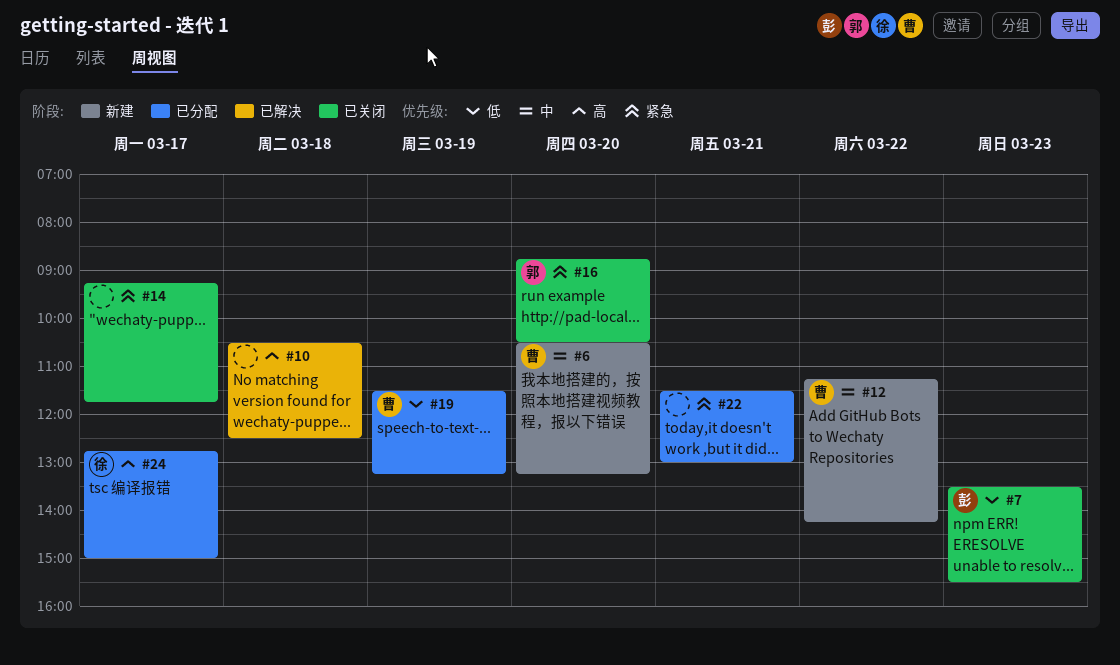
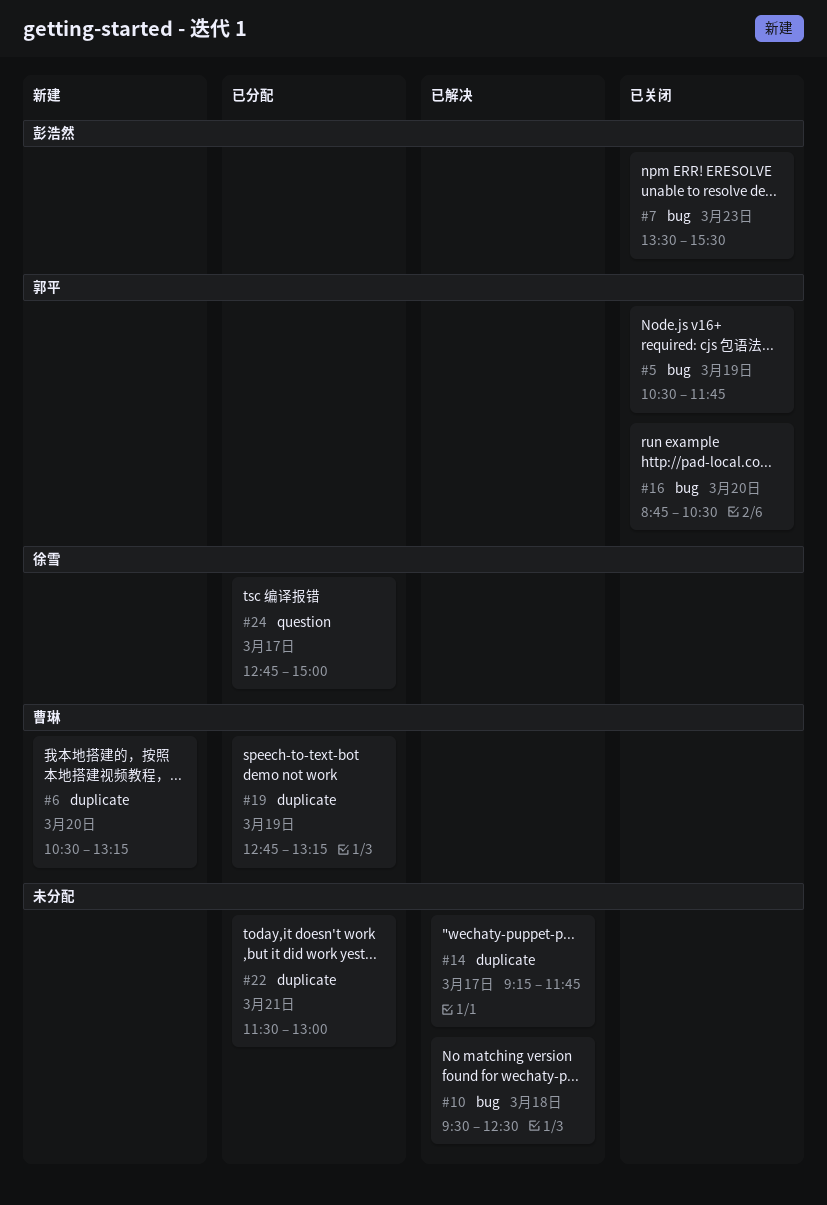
#5: none -> present
#10, begins: 10:30 -> 09:30
#12: present -> none
#14, status: 已关闭 -> 已解决
#19, begins: 11:30 -> 12:45

